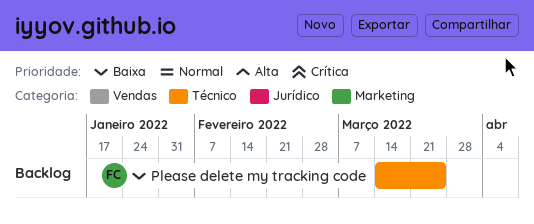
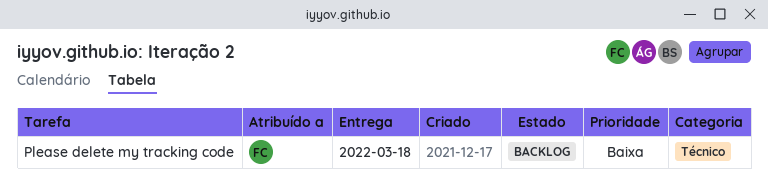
Please delete my tracking code, due: Mar 25 -> Mar 18

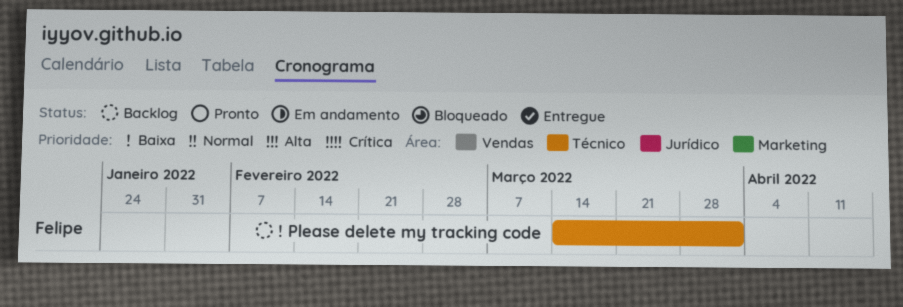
Please delete my tracking code, due: Mar 18 -> Apr 1

